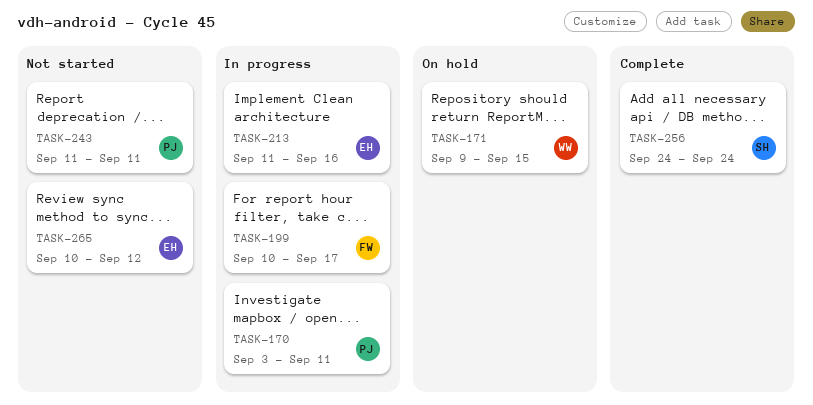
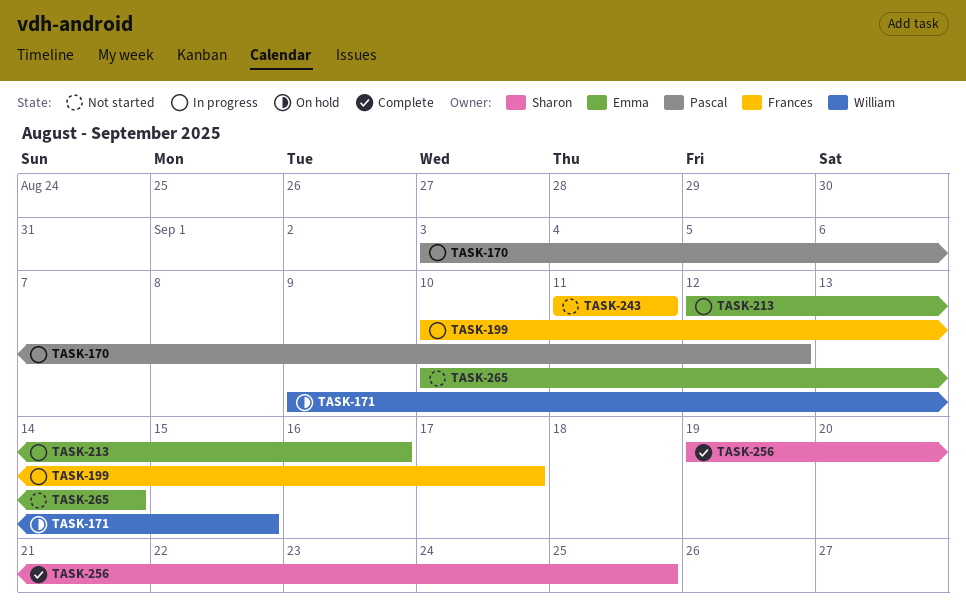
TASK-170, due: Sep 11 -> Sep 12
TASK-213, start: Sep 11 -> Sep 12
TASK-243, owner: Pascal -> Frances
TASK-256, start: Sep 24 -> Sep 19
TASK-256, due: Sep 24 -> Sep 25
TASK-265, due: Sep 12 -> Sep 14

